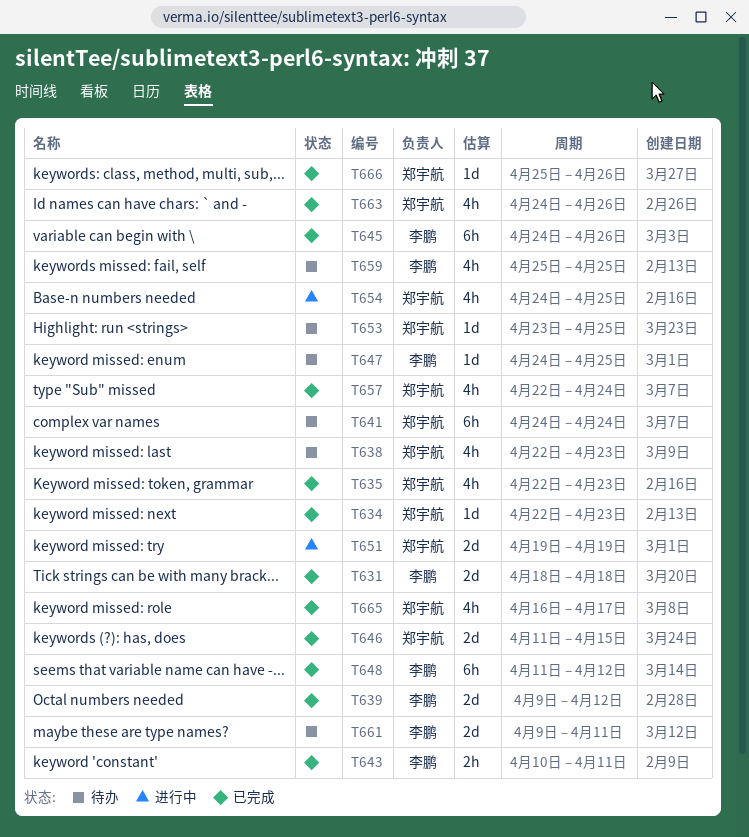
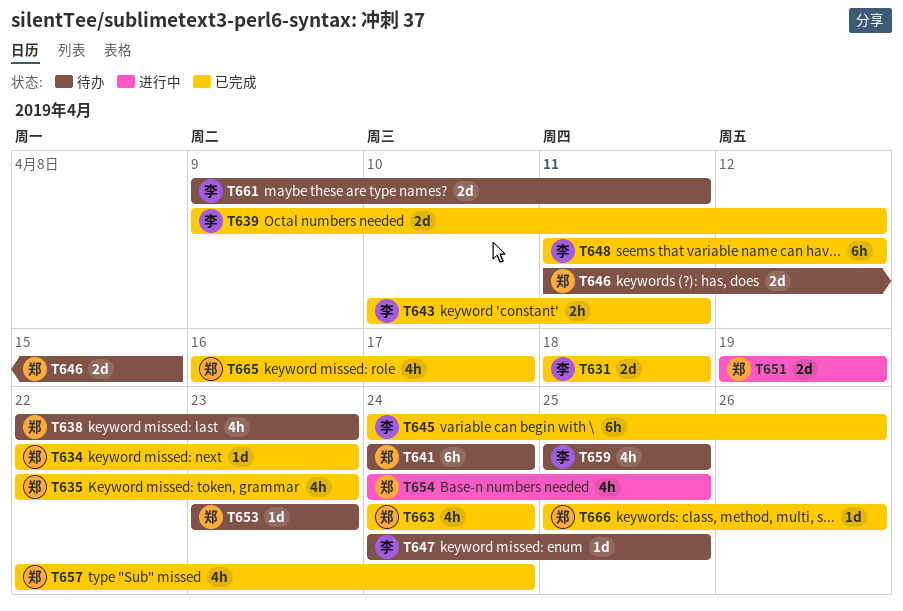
T646, status: 已完成 -> 待办
T653, due: Apr 25 -> Apr 23
T663, due: Apr 26 -> Apr 24

